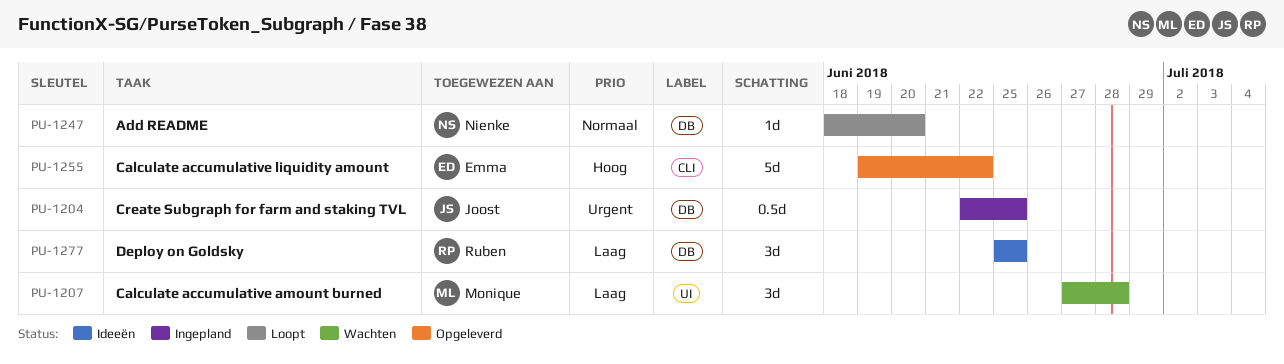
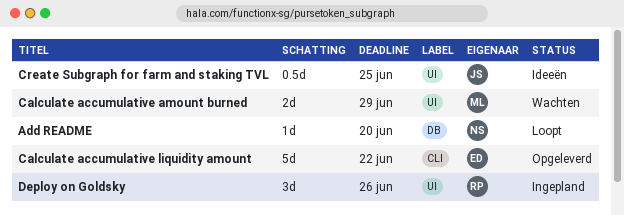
Calculate accumulative amount burned, estimate: 3d -> 2d
Calculate accumulative amount burned, due: Jun 28 -> Jun 29
Create Subgraph for farm and staking TVL, status: Ingepland -> Ideeën
Create Subgraph for farm and staking TVL, label: DB -> UI
Deploy on Goldsky, status: Ideeën -> Ingepland
Deploy on Goldsky, label: DB -> UI
Deploy on Goldsky, due: Jun 25 -> Jun 26

